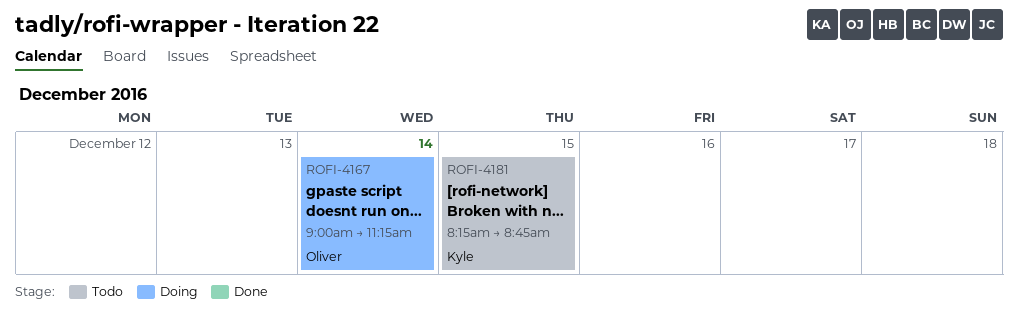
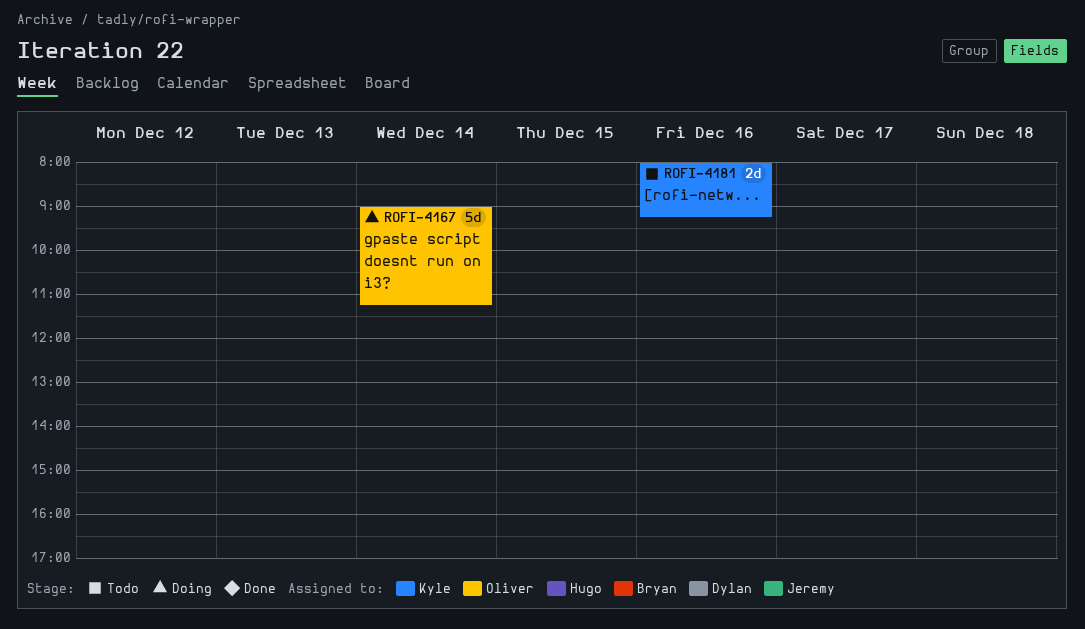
ROFI-4181, day: Dec 15 -> Dec 16
ROFI-4181, begins: 08:15 -> 08:00
ROFI-4181, ends: 08:45 -> 09:15

